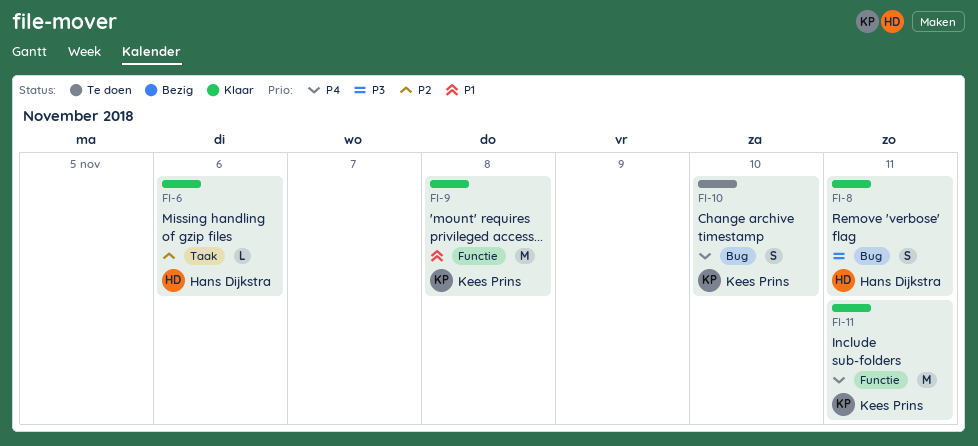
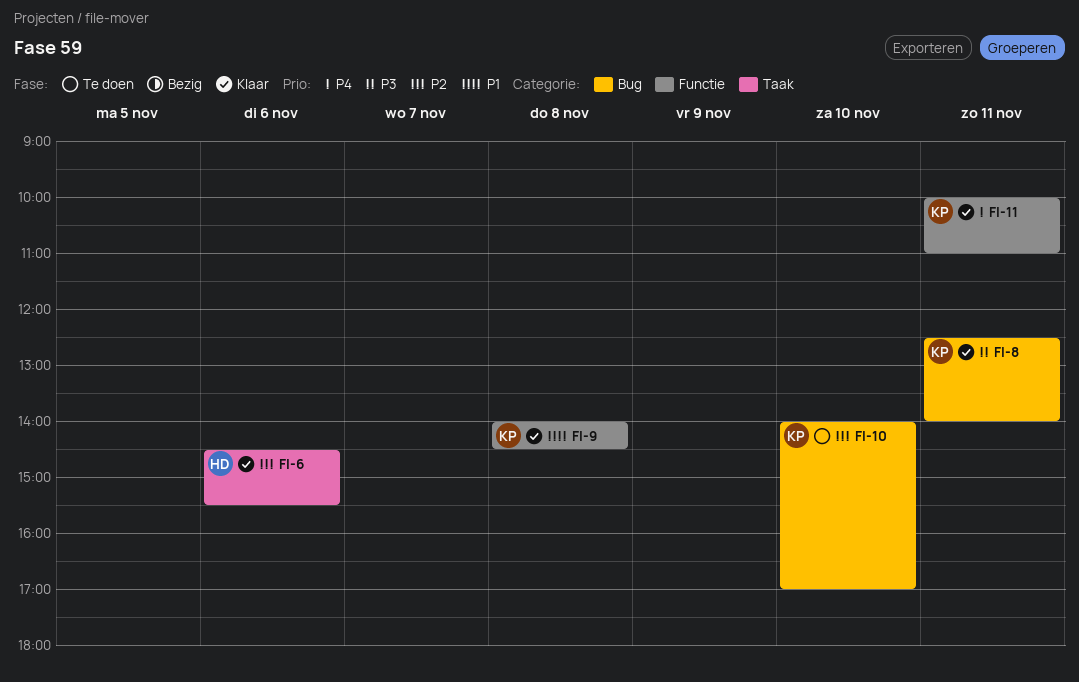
FI-8, owner: Hans Dijkstra -> Kees Prins
FI-10, priority: P4 -> P2

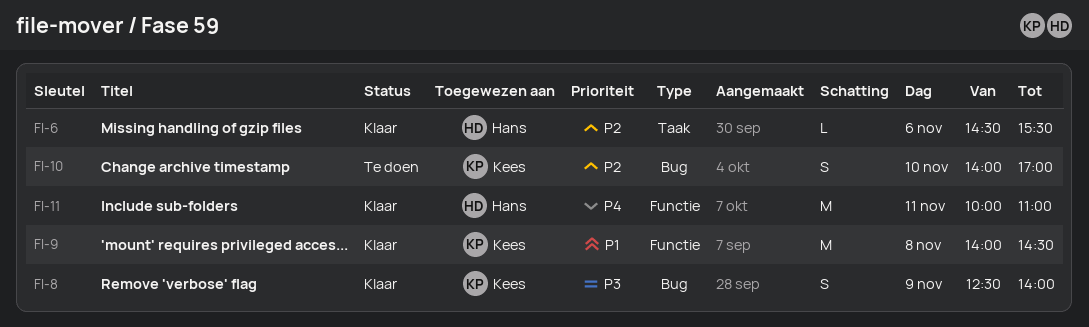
FI-8, day: Nov 11 -> Nov 9
FI-11, owner: Kees -> Hans

